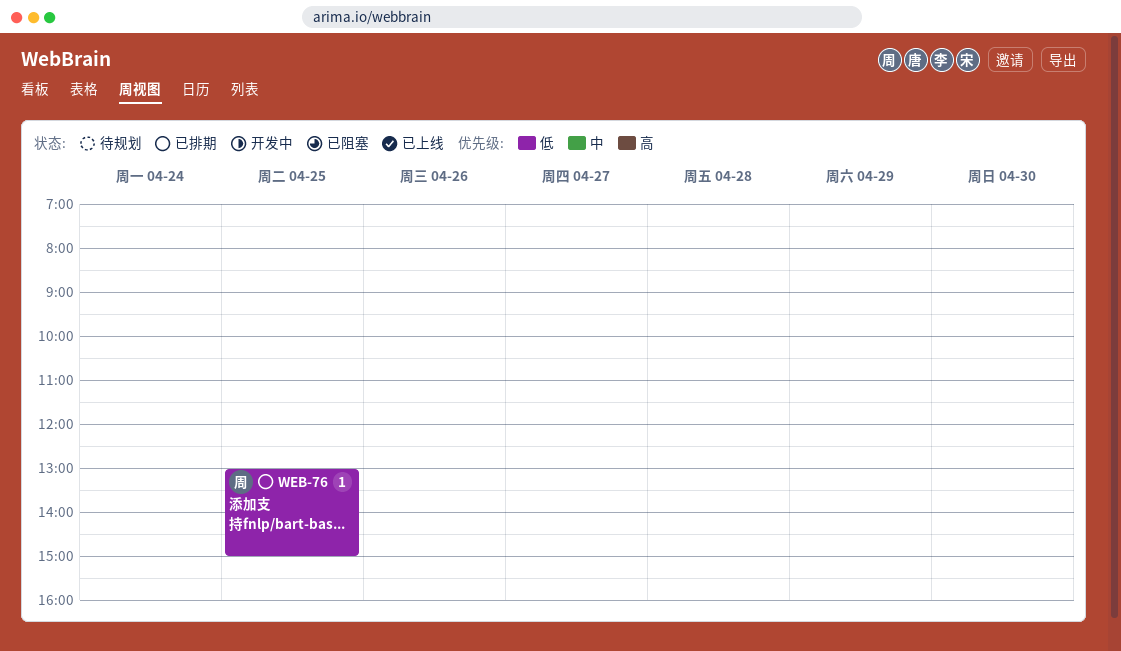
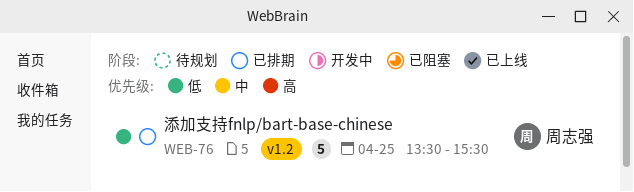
WEB-76, estimate: 1 -> 5
WEB-76, begins: 13:00 -> 13:30
WEB-76, ends: 15:00 -> 15:30

